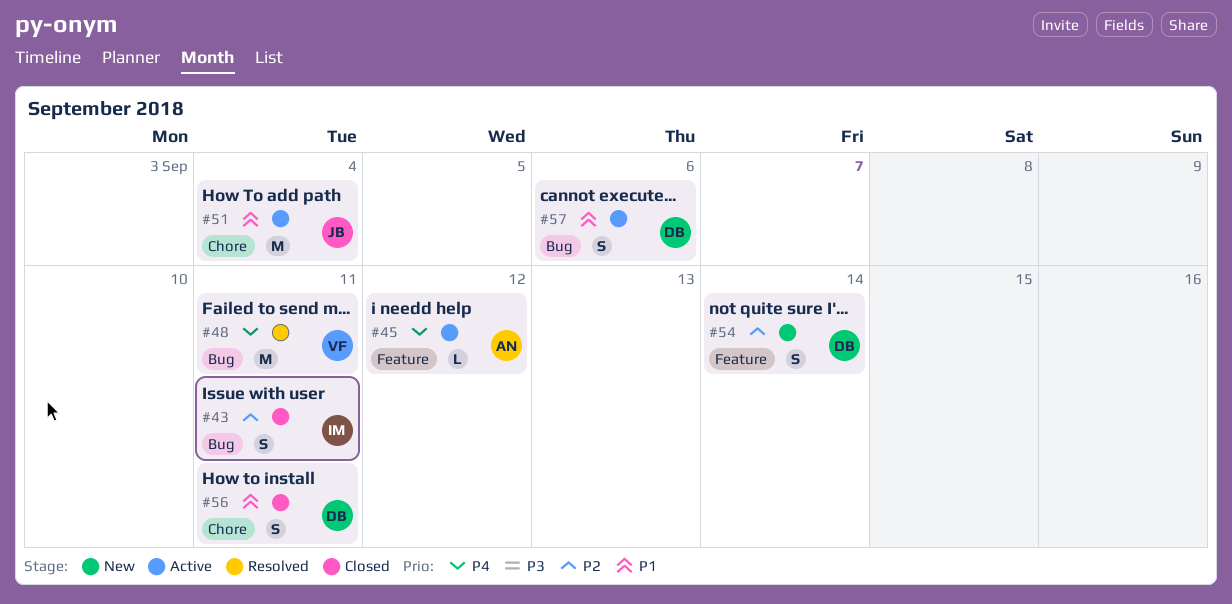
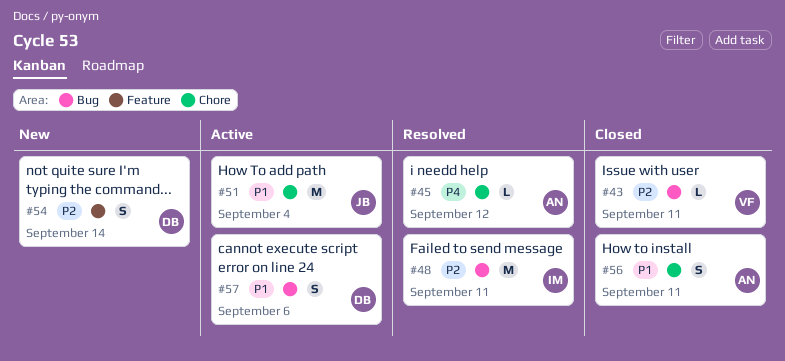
#43, owner: IM -> VF
#43, estimate: S -> L
#45, status: Active -> Resolved
#45, label: Feature -> Chore
#48, owner: VF -> IM
#48, priority: P4 -> P2
#56, owner: DB -> AN

